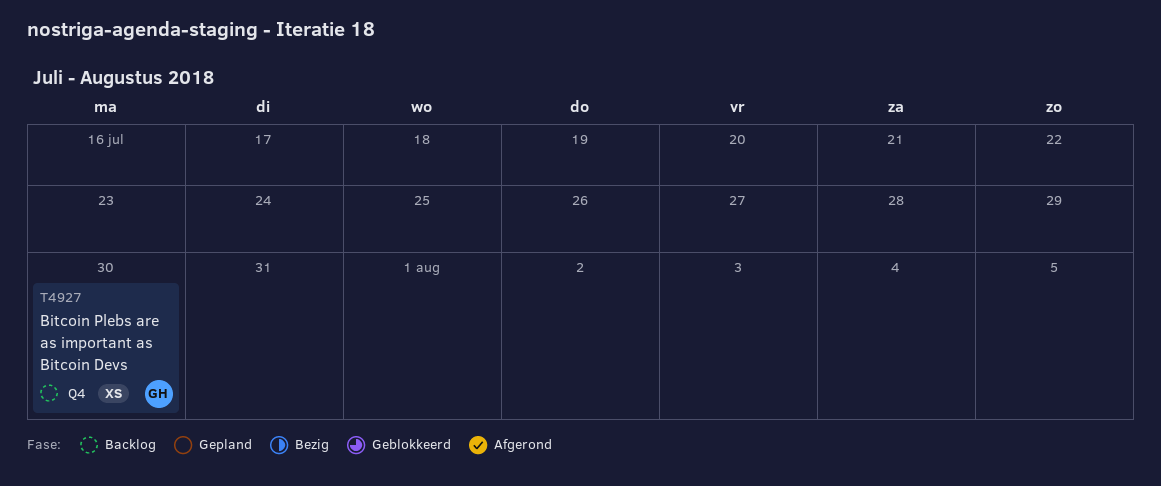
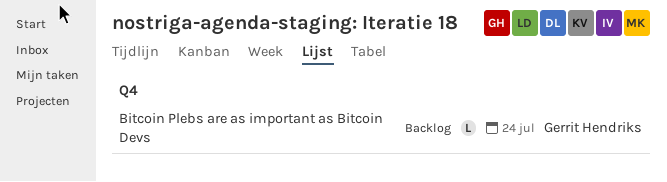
Bitcoin Plebs are as important as Bitcoin Devs, estimate: XS -> L
Bitcoin Plebs are as important as Bitcoin Devs, due: Jul 30 -> Jul 24

